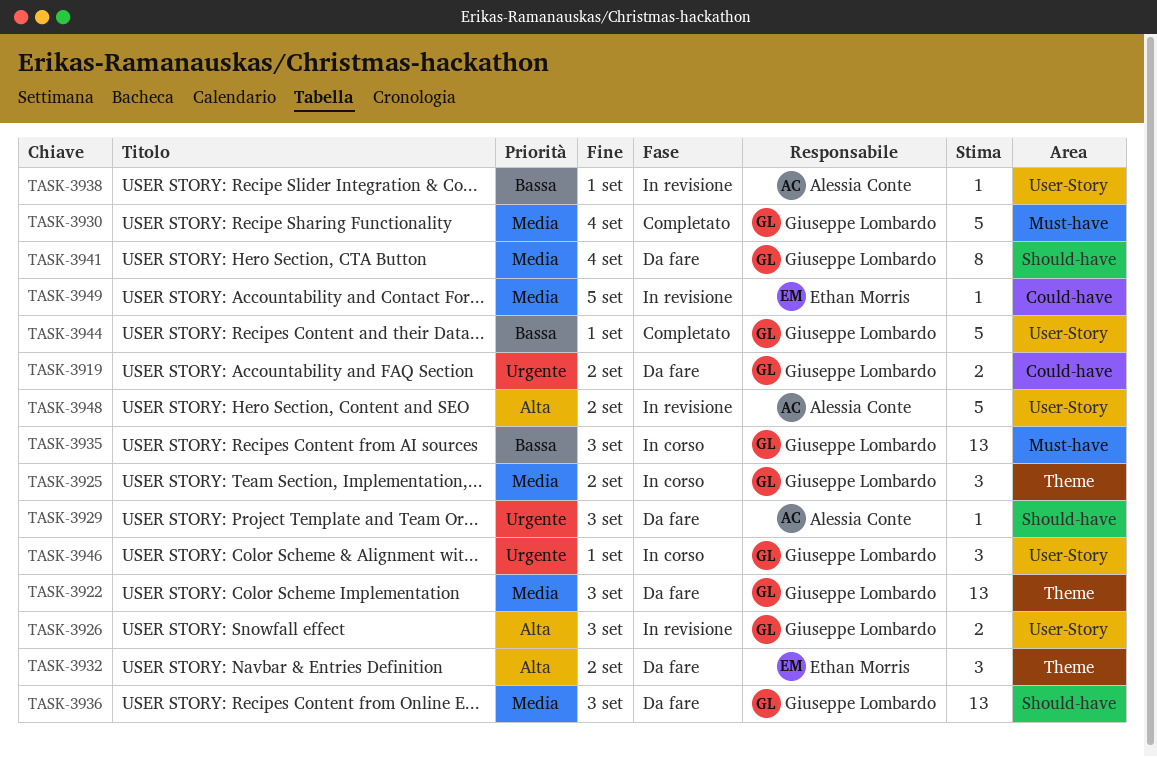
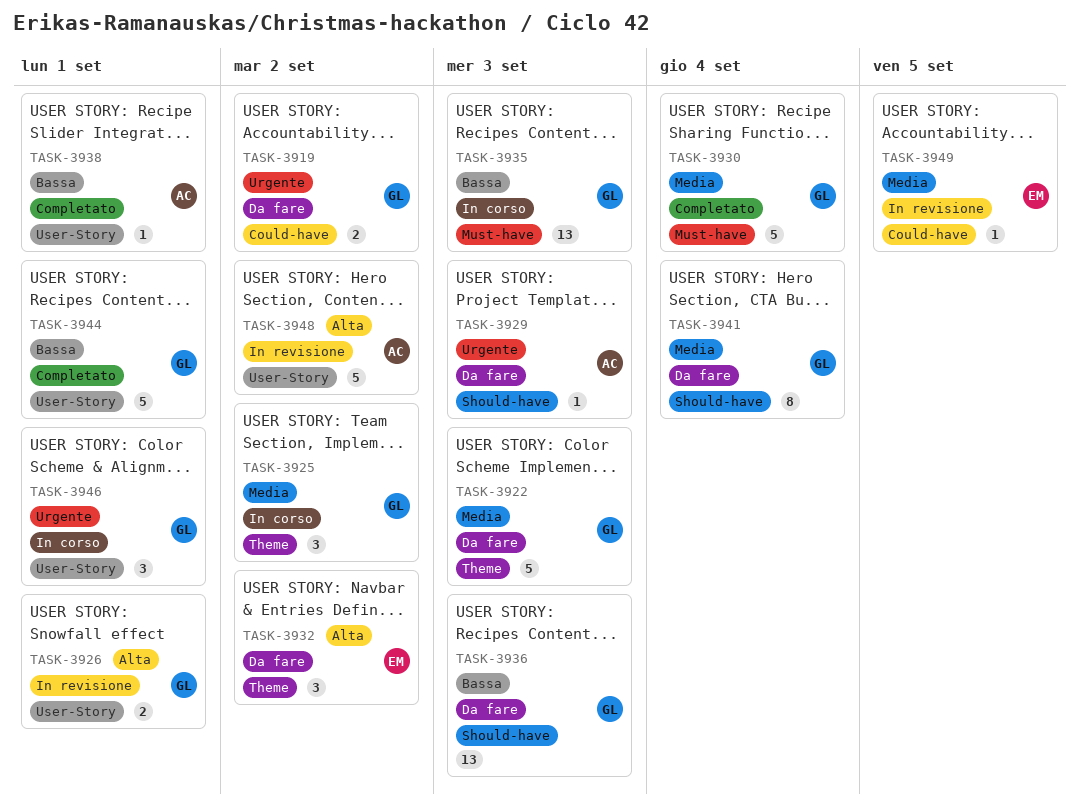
TASK-3922, estimate: 13 -> 5
TASK-3926, due: Sep 3 -> Sep 1
TASK-3936, priority: Media -> Bassa
TASK-3938, status: In revisione -> Completato

